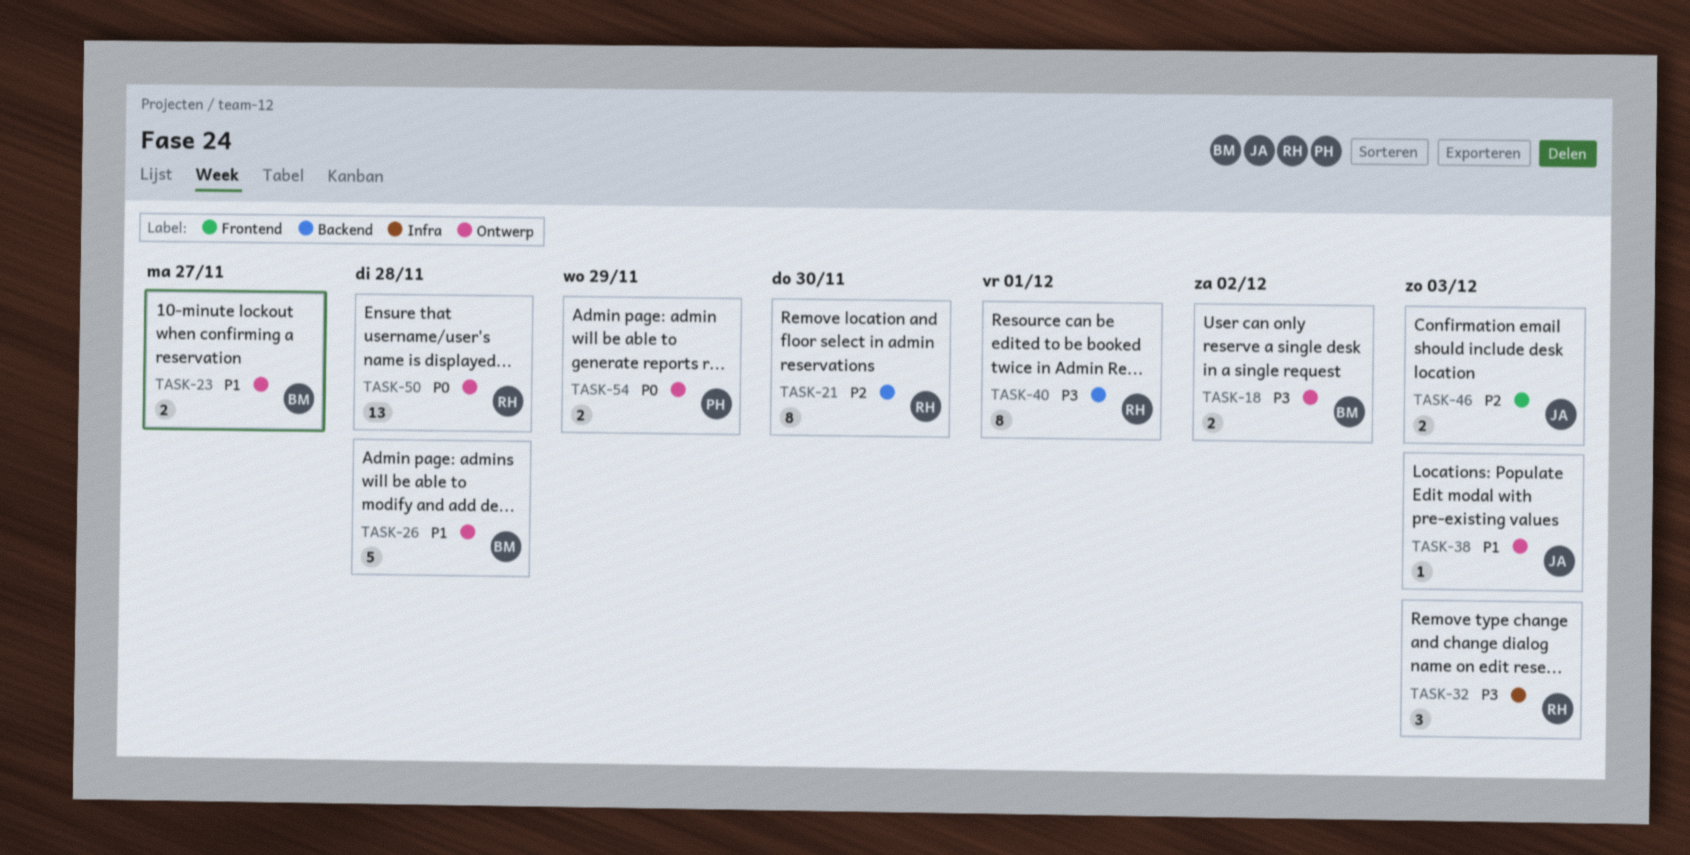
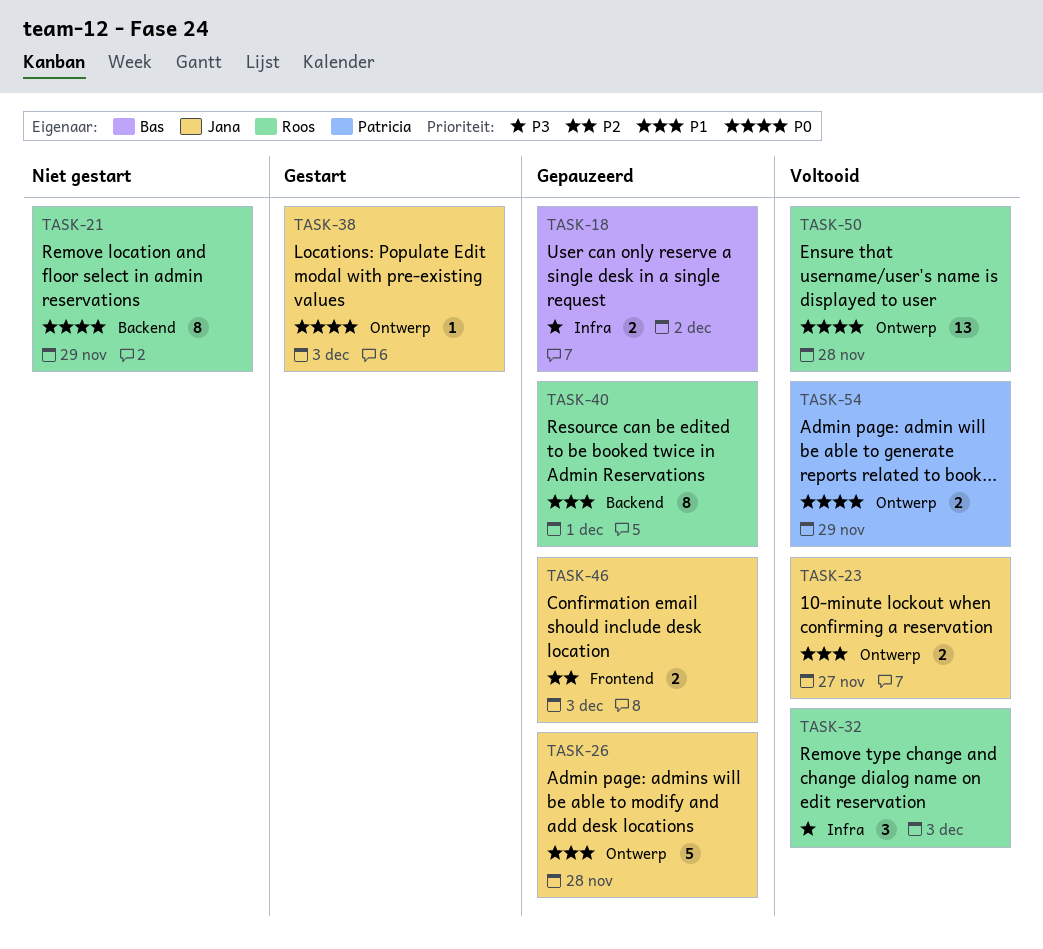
TASK-18, label: Ontwerp -> Infra
TASK-21, priority: P2 -> P0
TASK-21, due: Nov 30 -> Nov 29
TASK-23, owner: Bas -> Jana
TASK-26, owner: Bas -> Jana
TASK-38, priority: P1 -> P0
TASK-40, priority: P3 -> P1

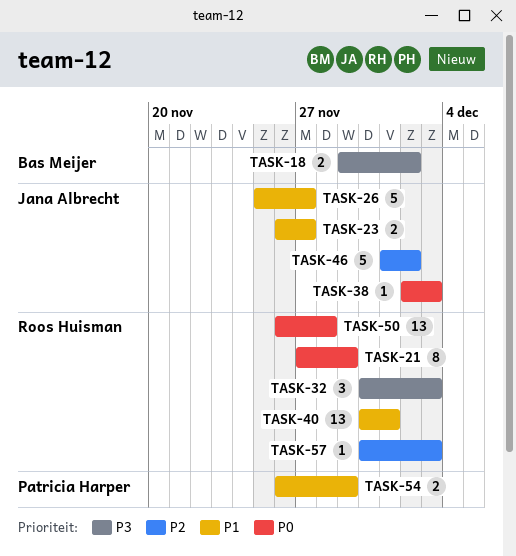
TASK-26, due: Nov 28 -> Nov 27
TASK-40, estimate: 8 -> 13
TASK-46, estimate: 2 -> 5
TASK-46, due: Dec 3 -> Dec 2
TASK-54, priority: P0 -> P1
TASK-57: none -> present

